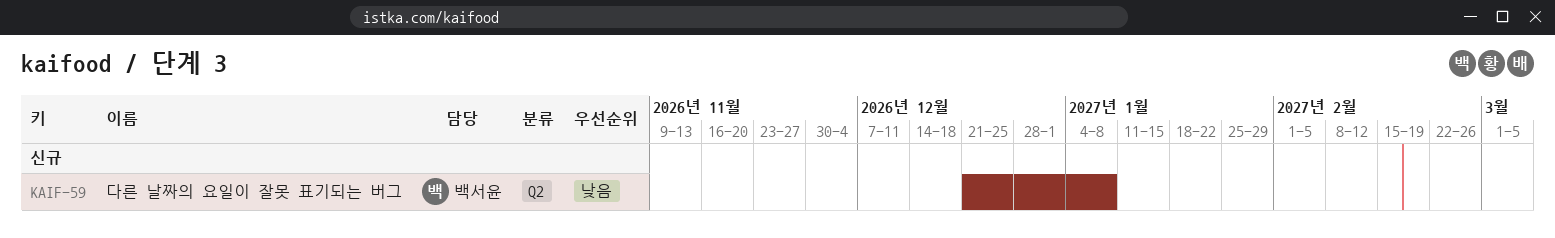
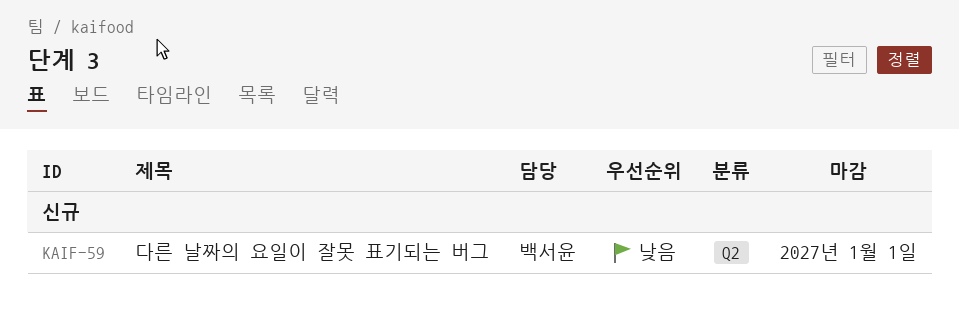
KAIF-59, due: Jan 8 -> Jan 1

